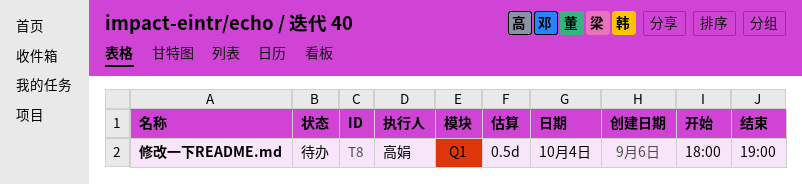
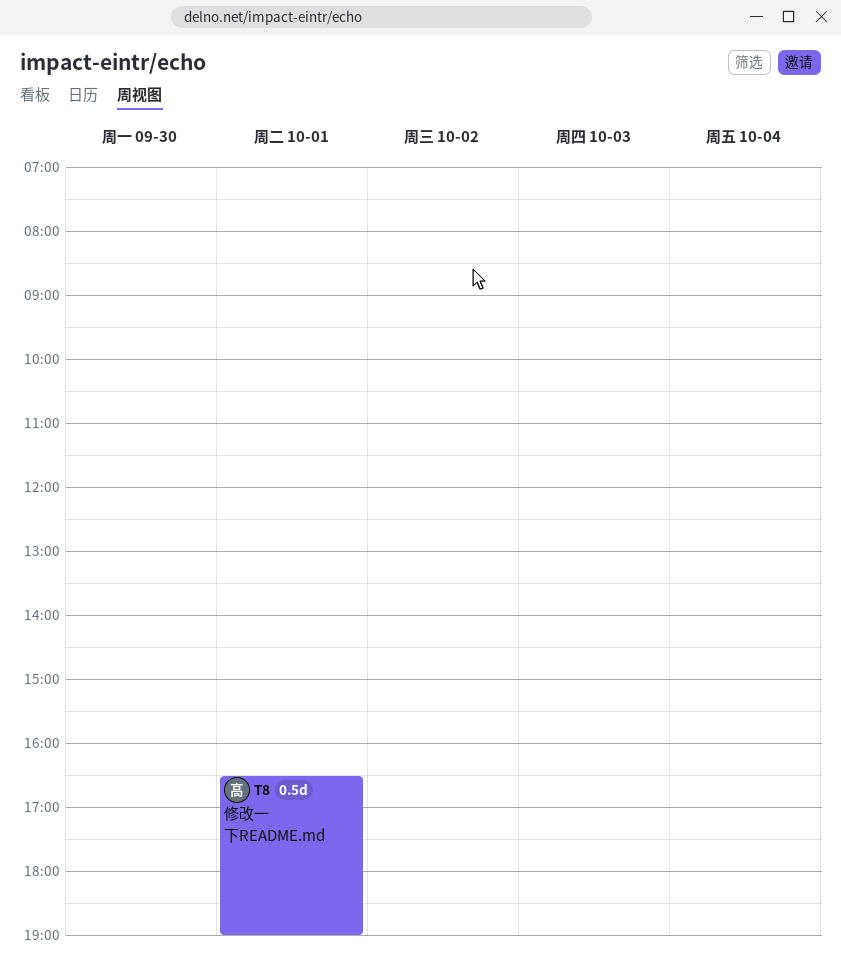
T8, day: Oct 4 -> Oct 1
T8, begins: 18:00 -> 16:30

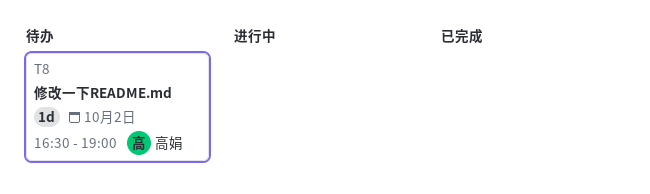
T8, estimate: 0.5d -> 1d
T8, day: Oct 1 -> Oct 2

